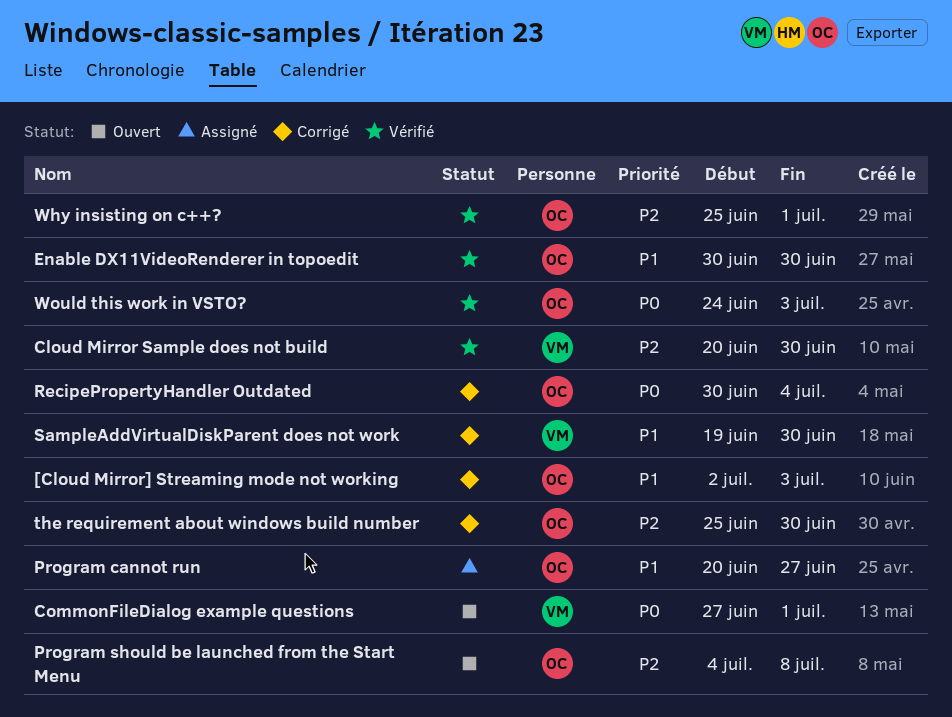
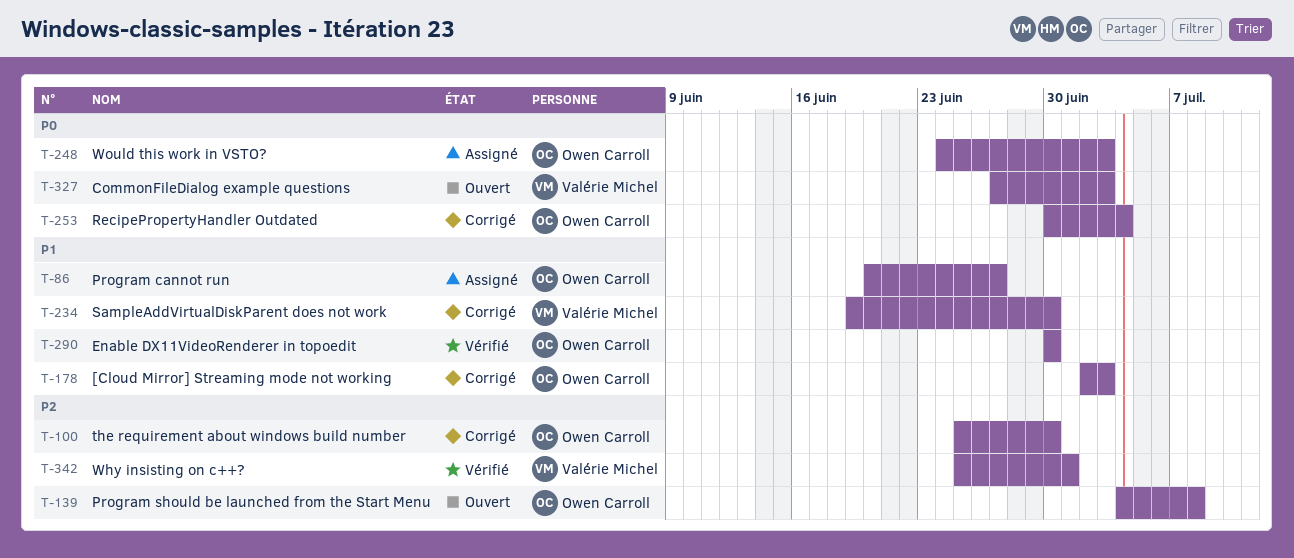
Cloud Mirror Sample does not build: present -> none
CommonFileDialog example questions, due: Jul 1 -> Jul 3
Why insisting on c++?, owner: Owen Carroll -> Valérie Michel
Would this work in VSTO?, status: Vérifié -> Assigné

